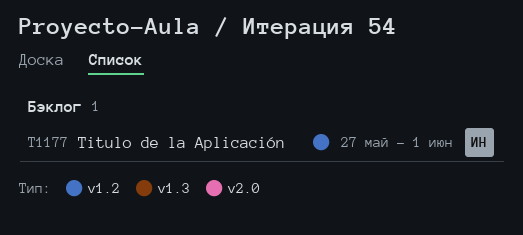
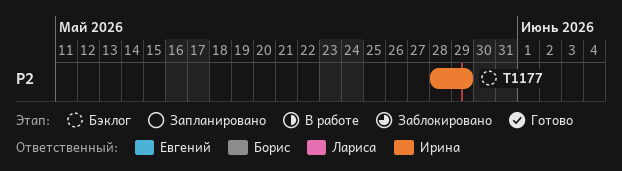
T1177, start: May 27 -> May 28
T1177, due: Jun 1 -> May 29

